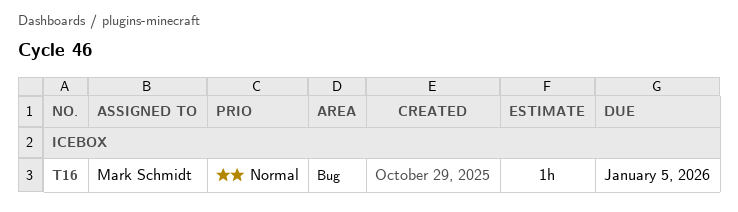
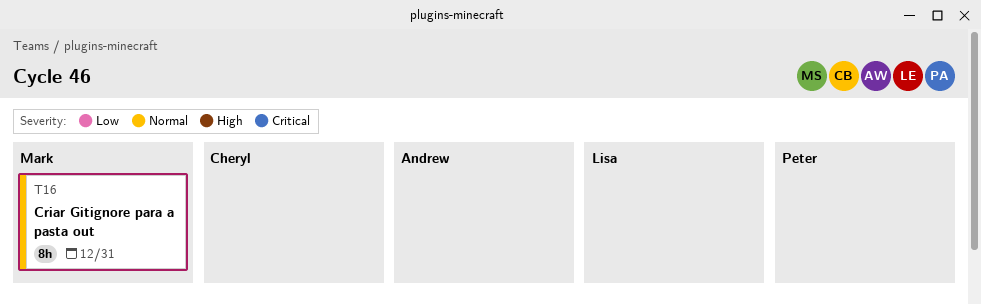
T16, estimate: 1h -> 8h
T16, due: Jan 5 -> Dec 31

